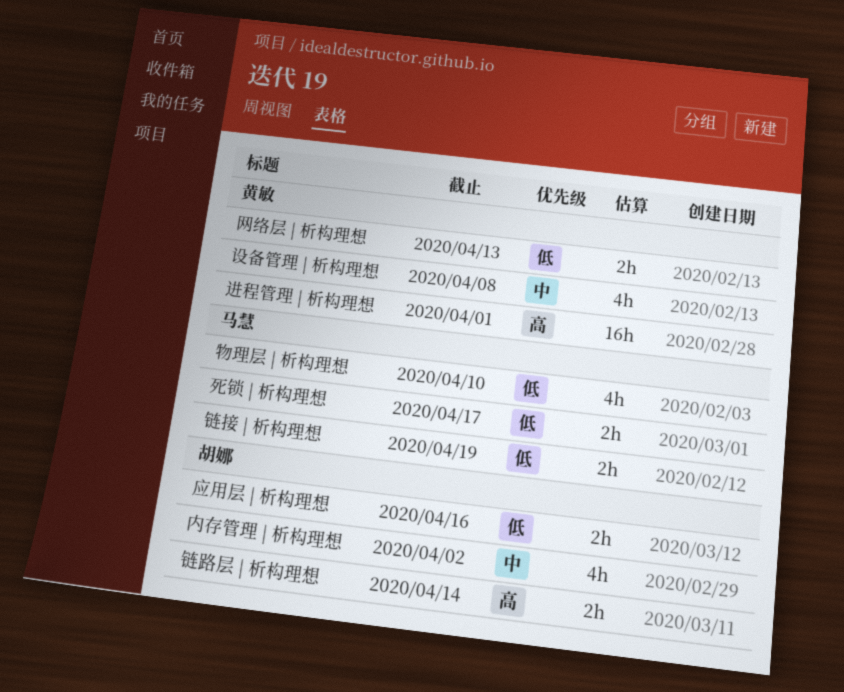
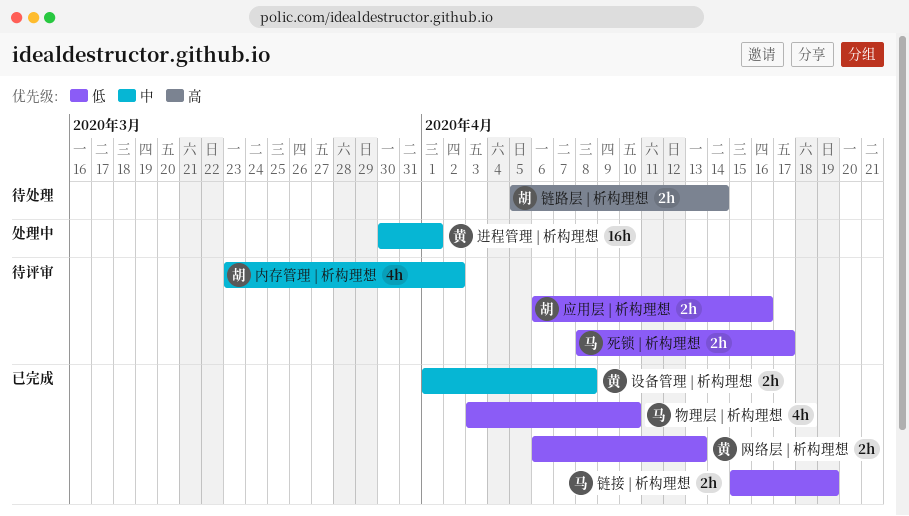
设备管理 | 析构理想, estimate: 4h -> 2h
进程管理 | 析构理想, priority: 高 -> 中

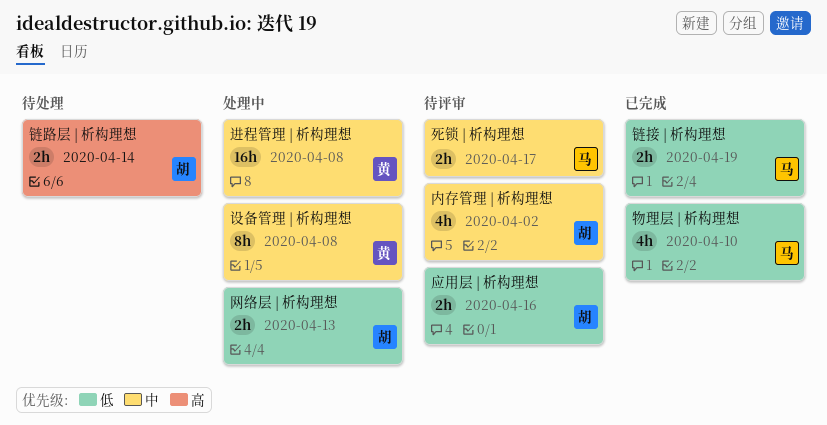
死锁 | 析构理想, priority: 低 -> 中
网络层 | 析构理想, status: 已完成 -> 处理中
网络层 | 析构理想, owner: 黄 -> 胡
设备管理 | 析构理想, status: 已完成 -> 处理中
设备管理 | 析构理想, estimate: 2h -> 8h
进程管理 | 析构理想, due: Apr 1 -> Apr 8

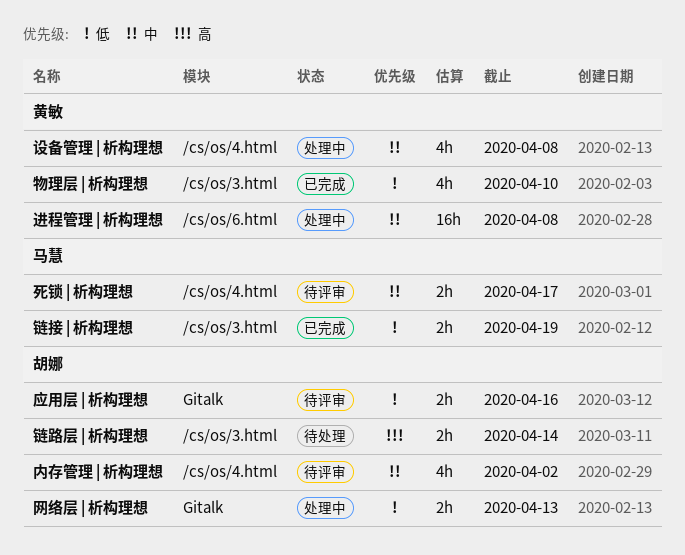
物理层 | 析构理想, owner: 马慧 -> 黄敏
设备管理 | 析构理想, estimate: 8h -> 4h

